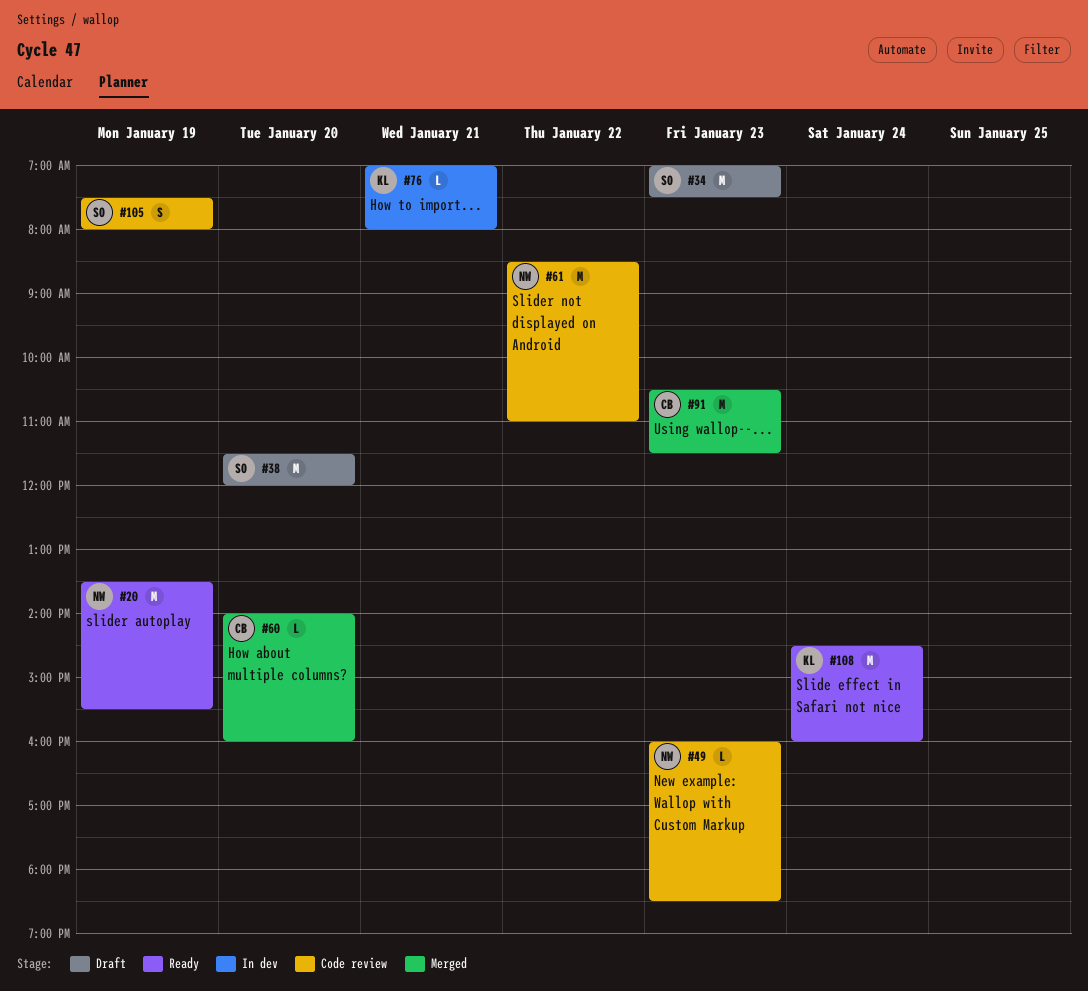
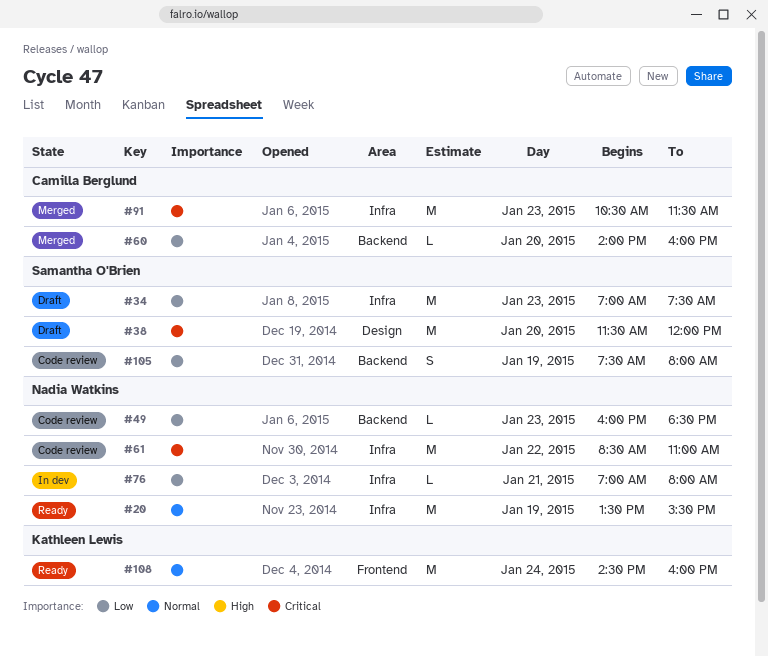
#76, owner: Kathleen Lewis -> Nadia Watkins

